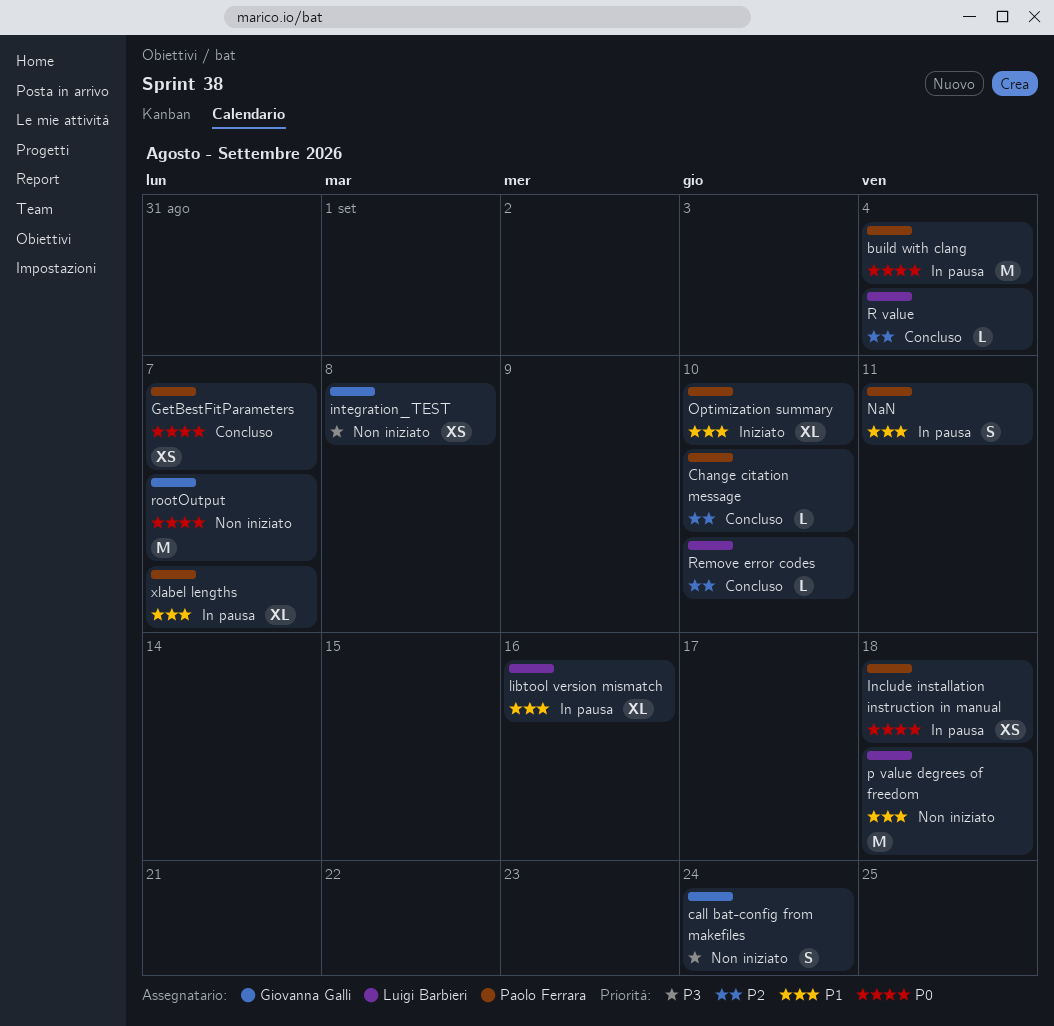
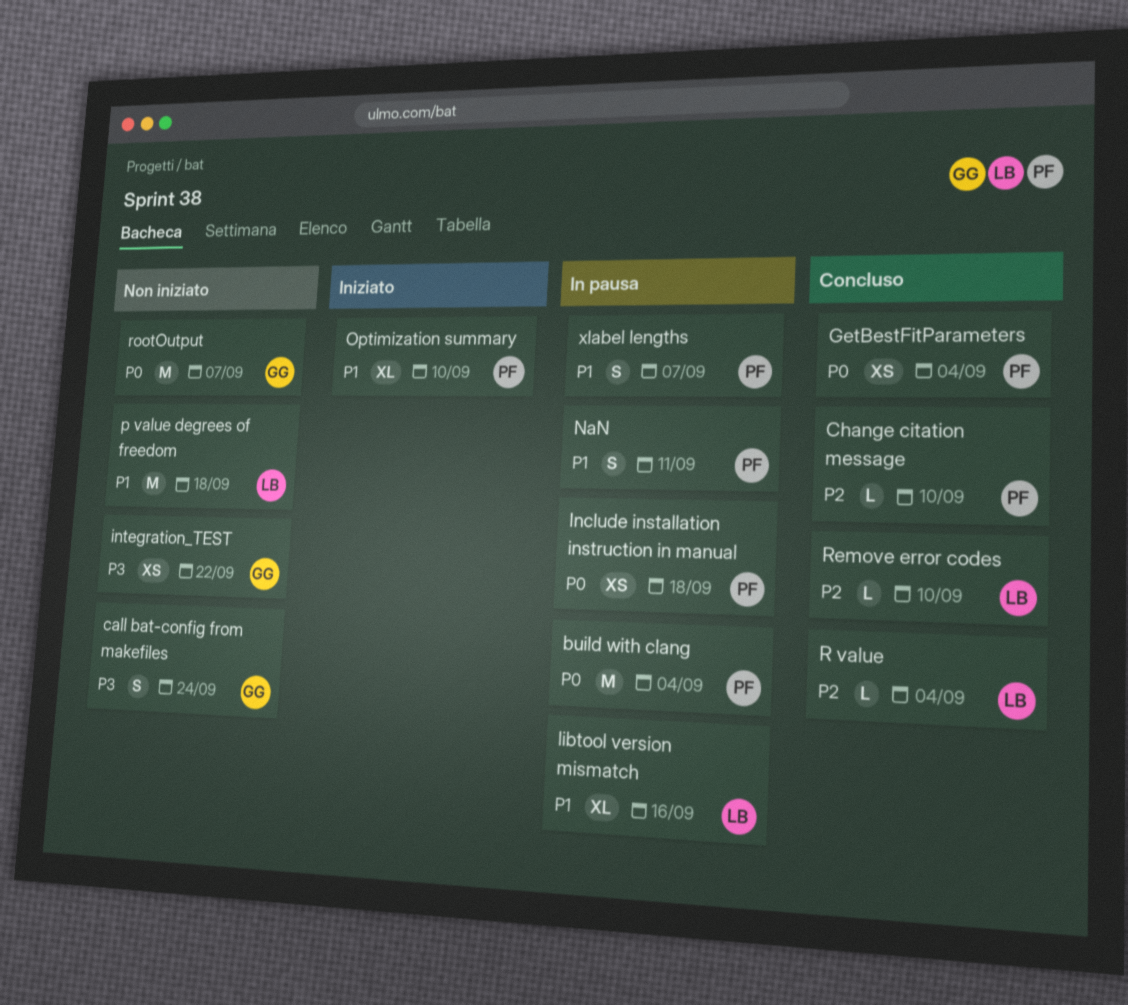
GetBestFitParameters, due: Sep 7 -> Sep 4
integration_TEST, due: Sep 8 -> Sep 22
xlabel lengths, estimate: XL -> S

